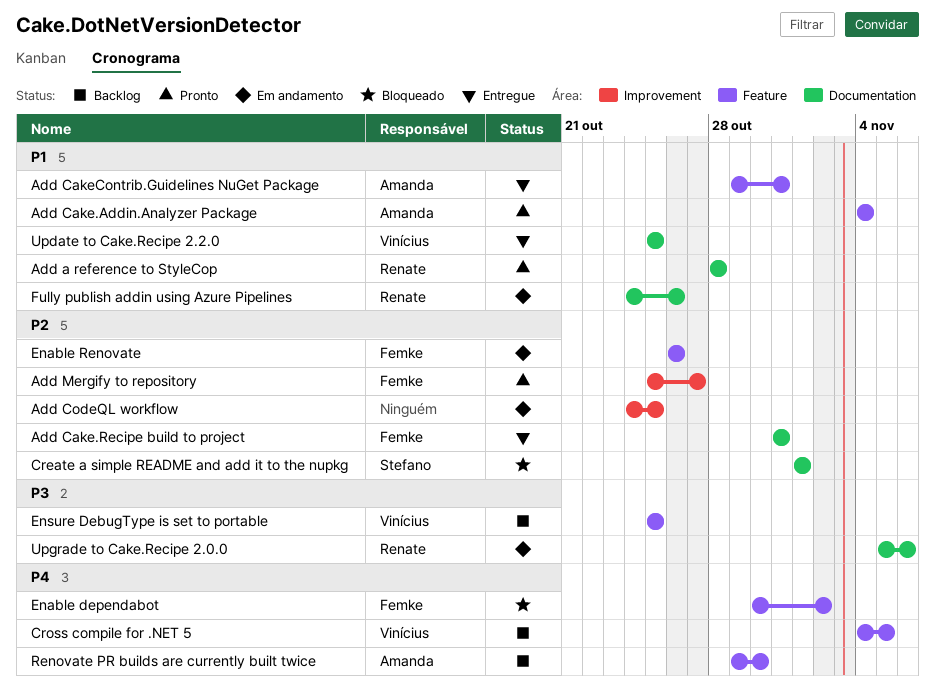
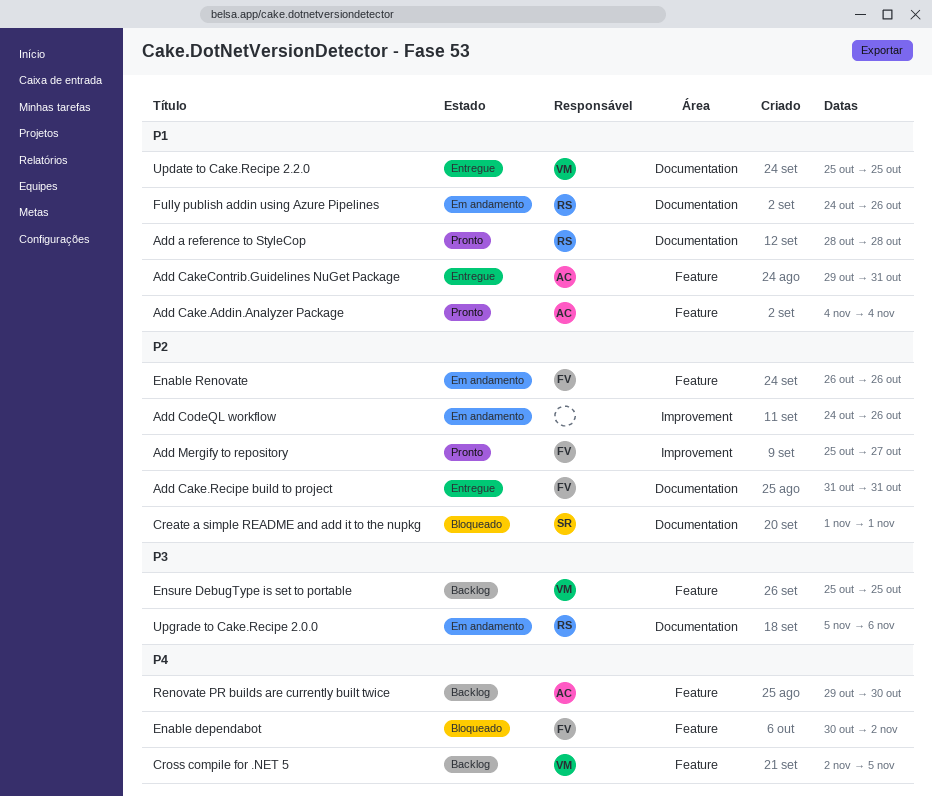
Add CodeQL workflow, due: Oct 25 -> Oct 26
Cross compile for .NET 5, start: Nov 4 -> Nov 2

